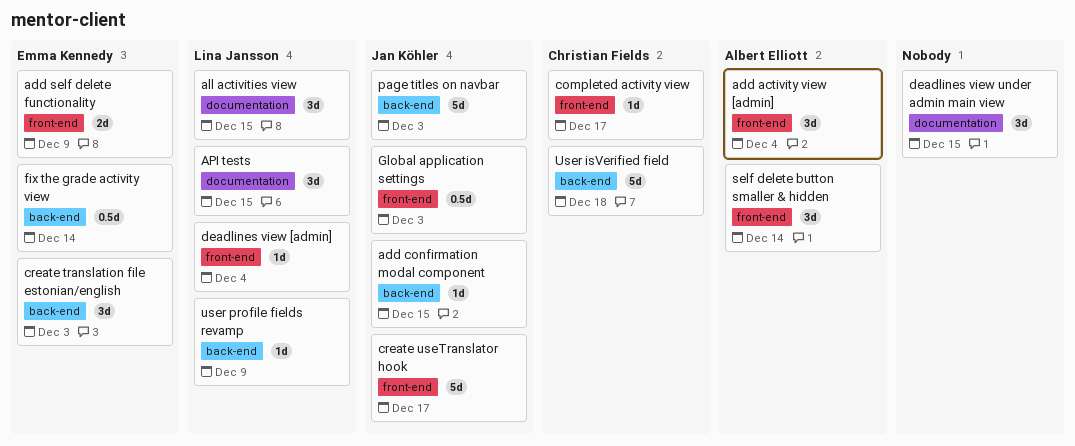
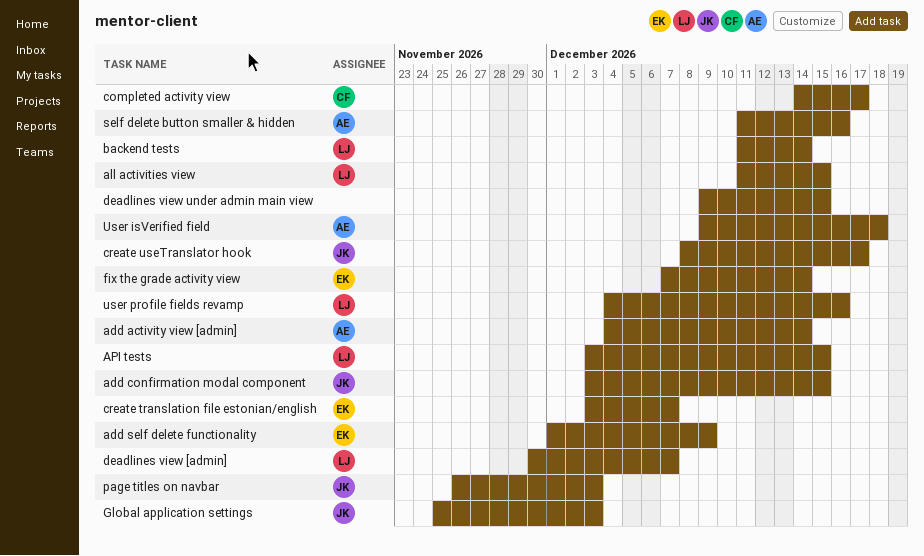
add activity view [admin], due: Dec 4 -> Dec 14
backend tests: none -> present
create translation file estonian/english, due: Dec 3 -> Dec 7
deadlines view [admin], due: Dec 4 -> Dec 7
self delete button smaller & hidden, due: Dec 14 -> Dec 16
User isVerified field, owner: Christian Fields -> Albert Elliott
user profile fields revamp, due: Dec 9 -> Dec 16

